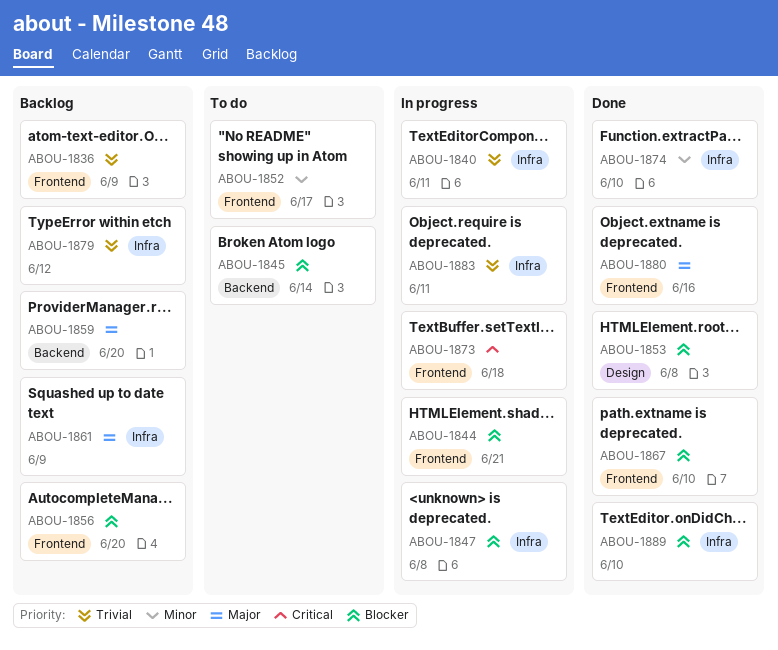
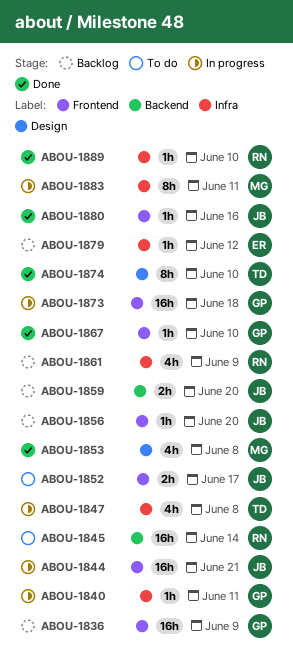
ABOU-1874, label: Infra -> Design

